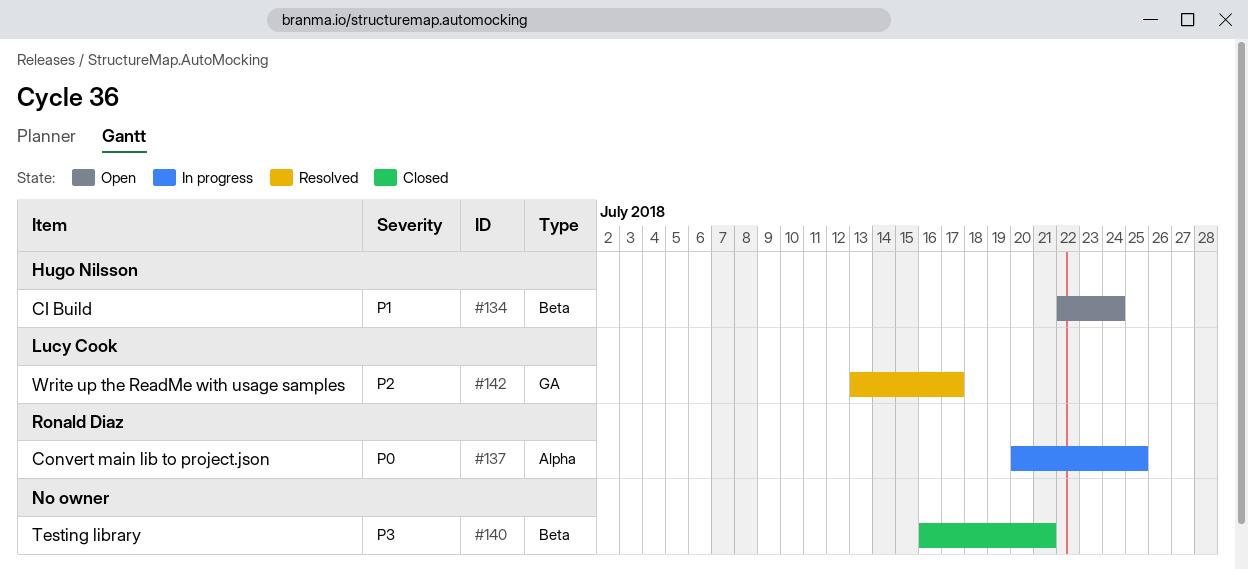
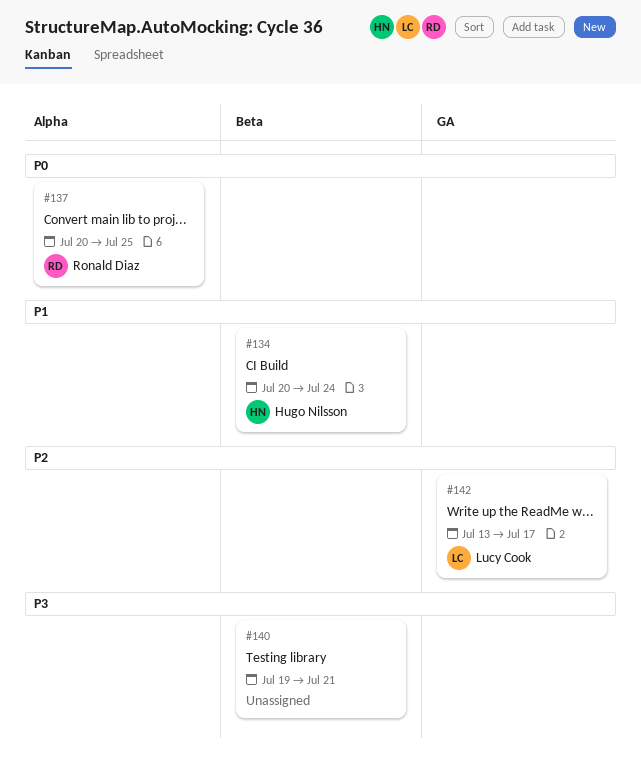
#134, start: Jul 22 -> Jul 20
#140, start: Jul 16 -> Jul 19

